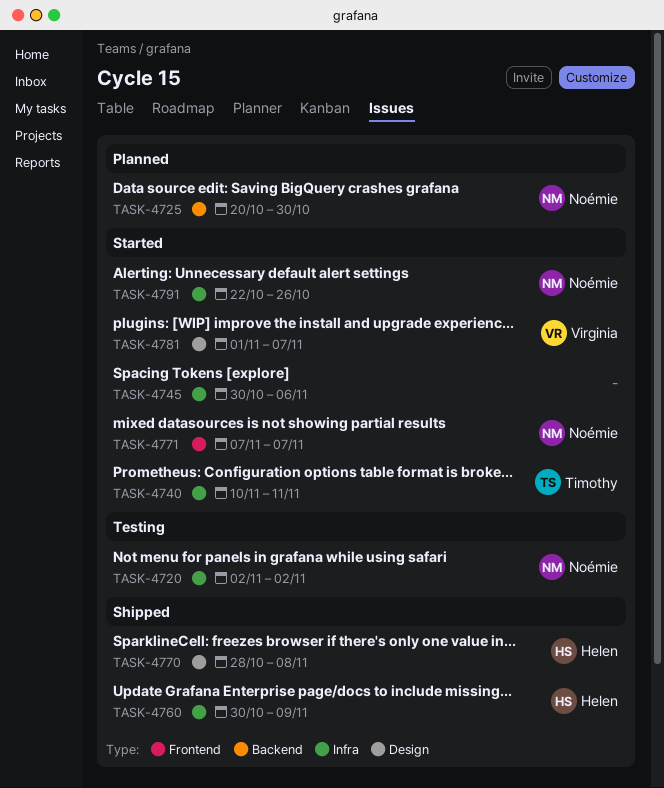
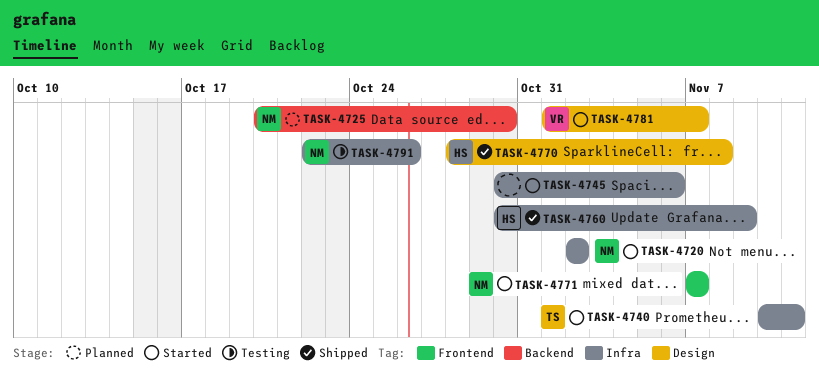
TASK-4720, status: Testing -> Started
TASK-4791, status: Started -> Testing

